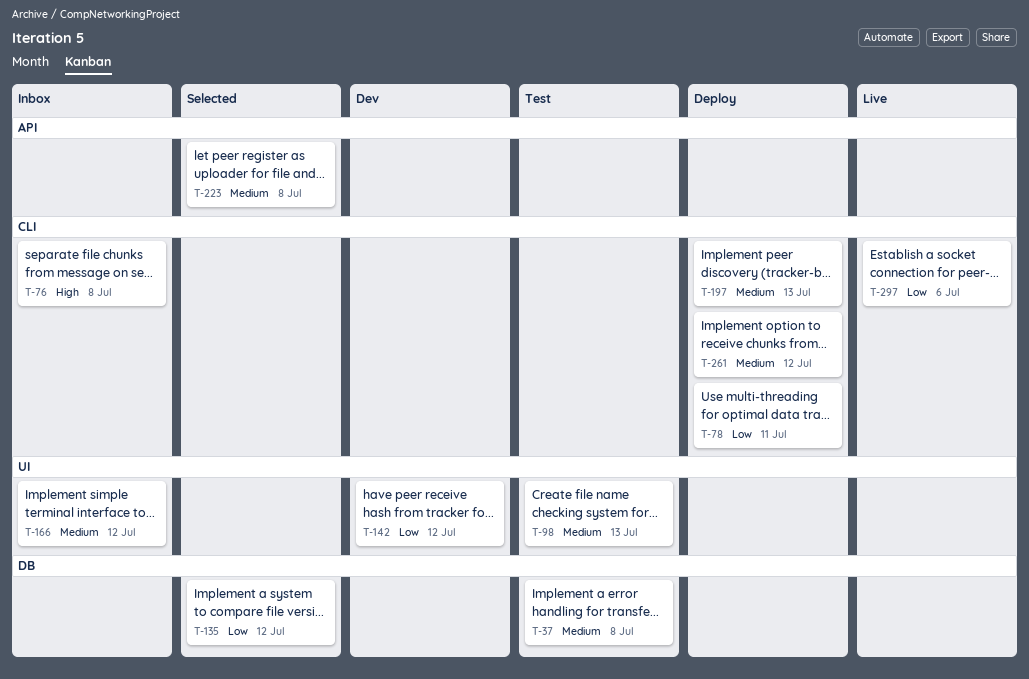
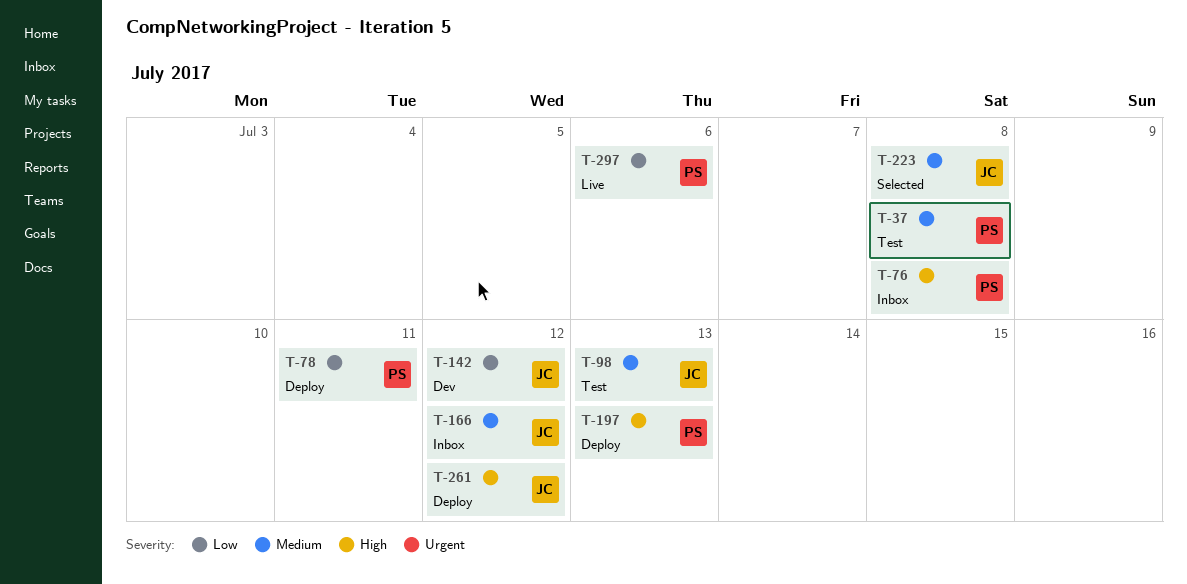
T-135: present -> none
T-197, priority: Medium -> High
T-261, priority: Medium -> High

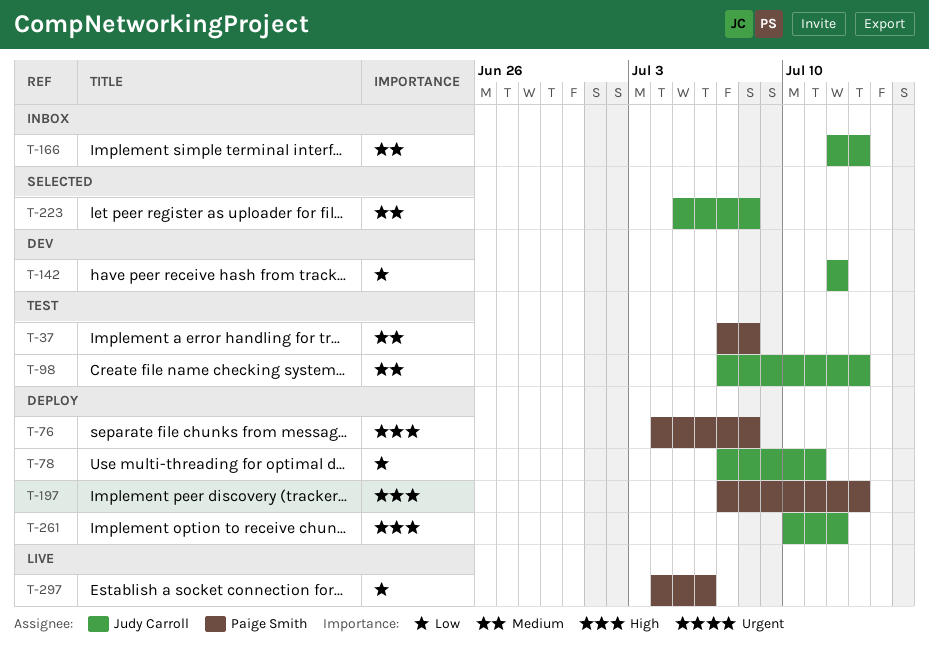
T-76, status: Inbox -> Deploy
T-78, owner: Paige Smith -> Judy Carroll
T-166, due: Jul 12 -> Jul 13

